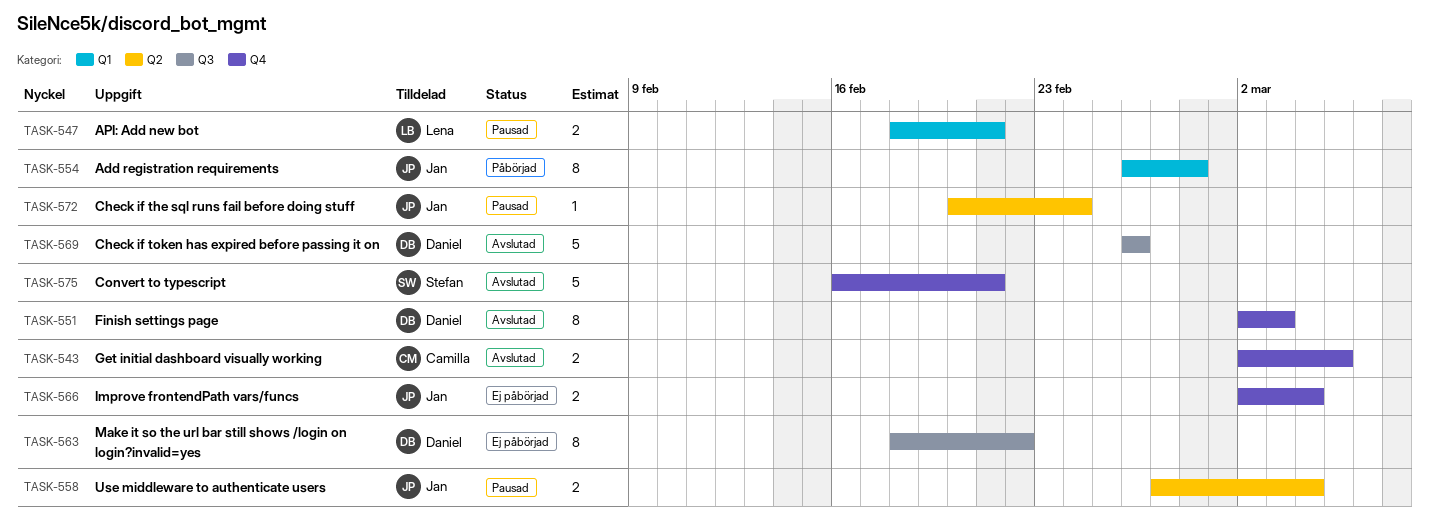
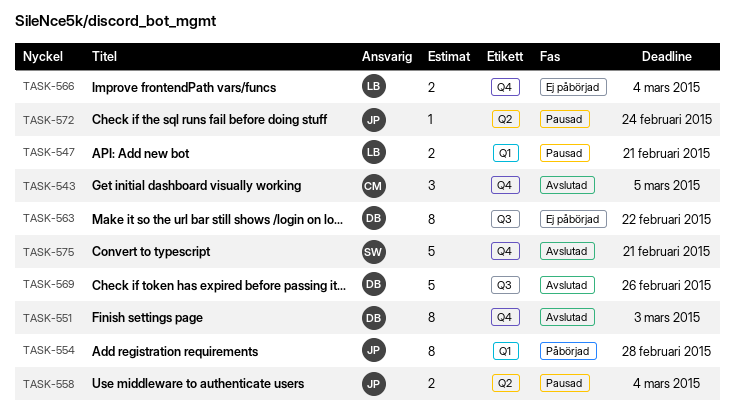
TASK-543, estimate: 2 -> 3
TASK-566, owner: Jan -> Lena

